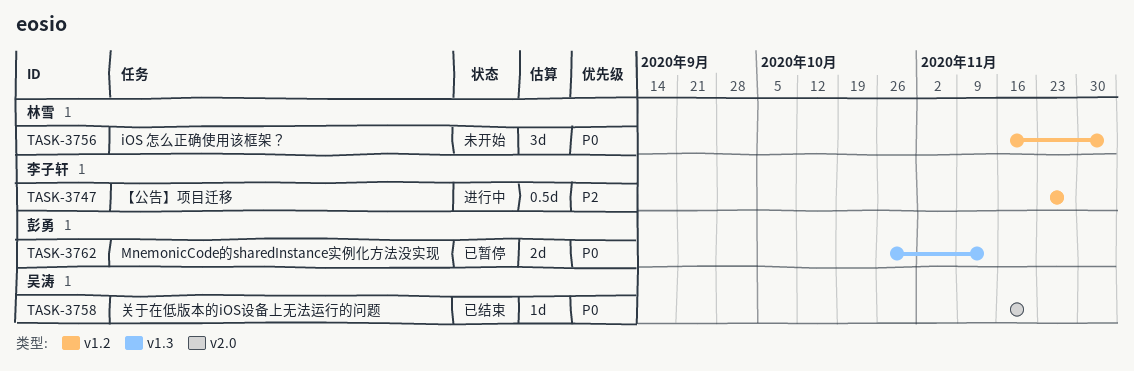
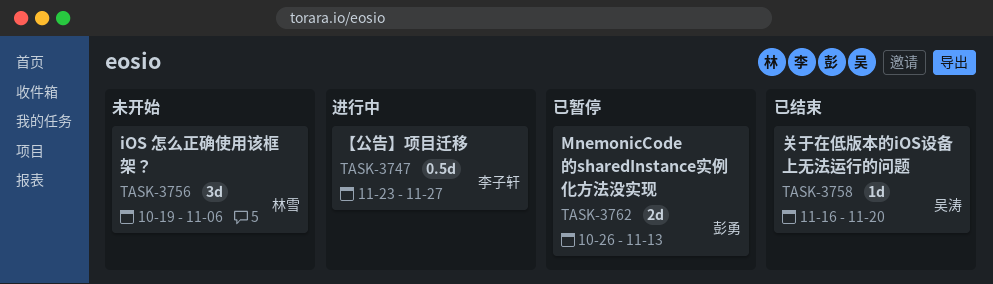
TASK-3756, start: Nov 16 -> Oct 19
TASK-3756, due: Dec 4 -> Nov 6

